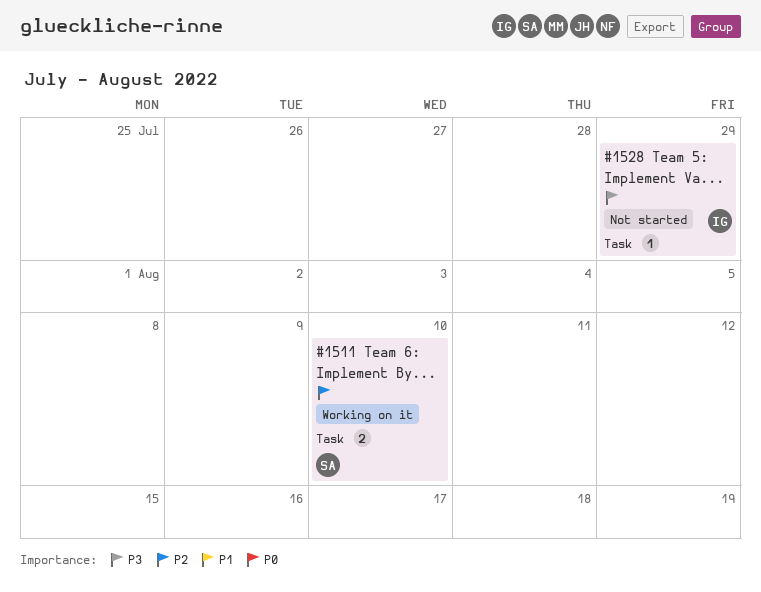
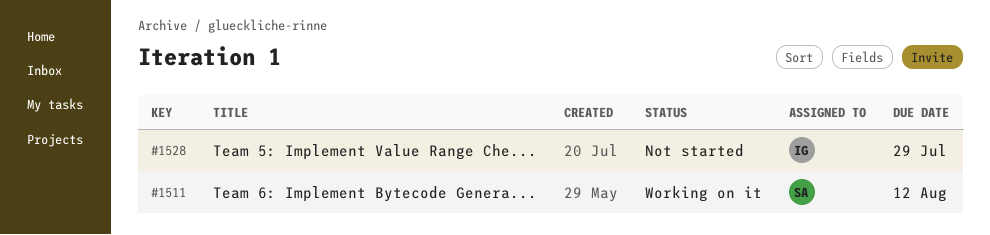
#1511, due: Aug 10 -> Aug 12

